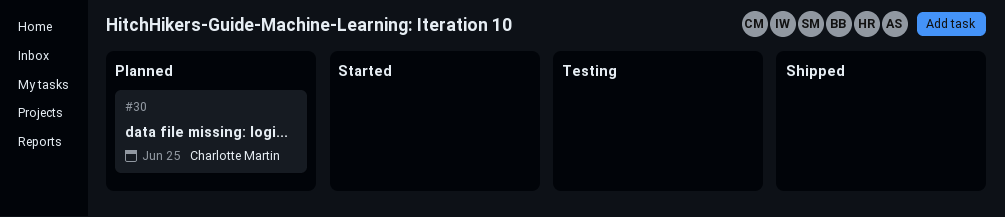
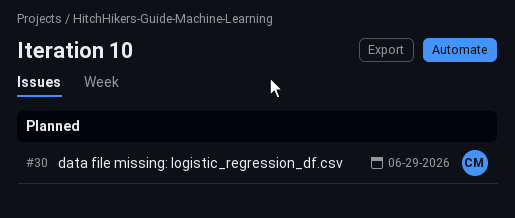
#30, due: Jun 25 -> Jun 29

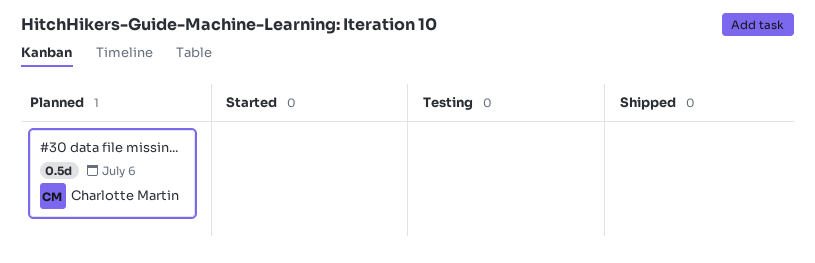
#30, due: Jun 29 -> Jul 6

